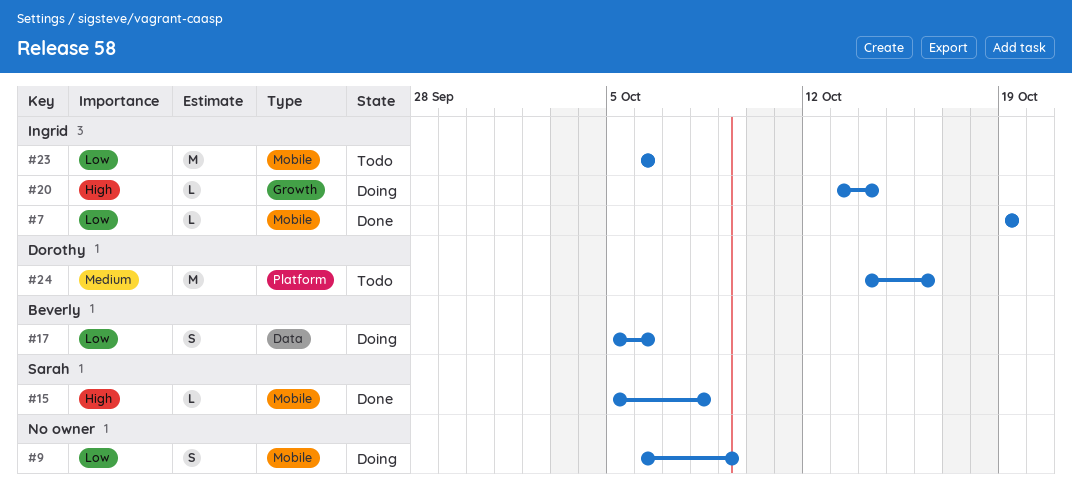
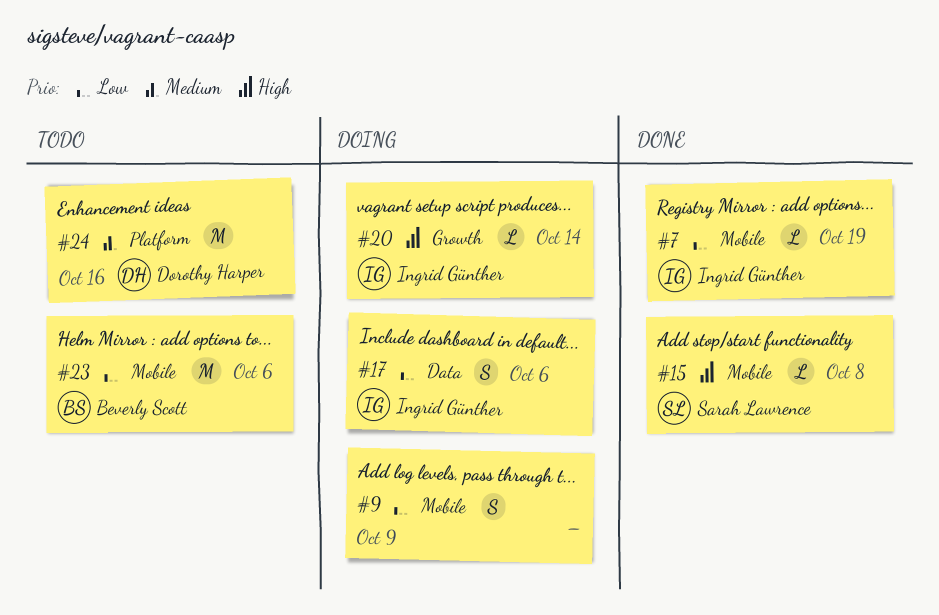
#17, owner: Beverly Scott -> Ingrid Günther
#23, owner: Ingrid Günther -> Beverly Scott

